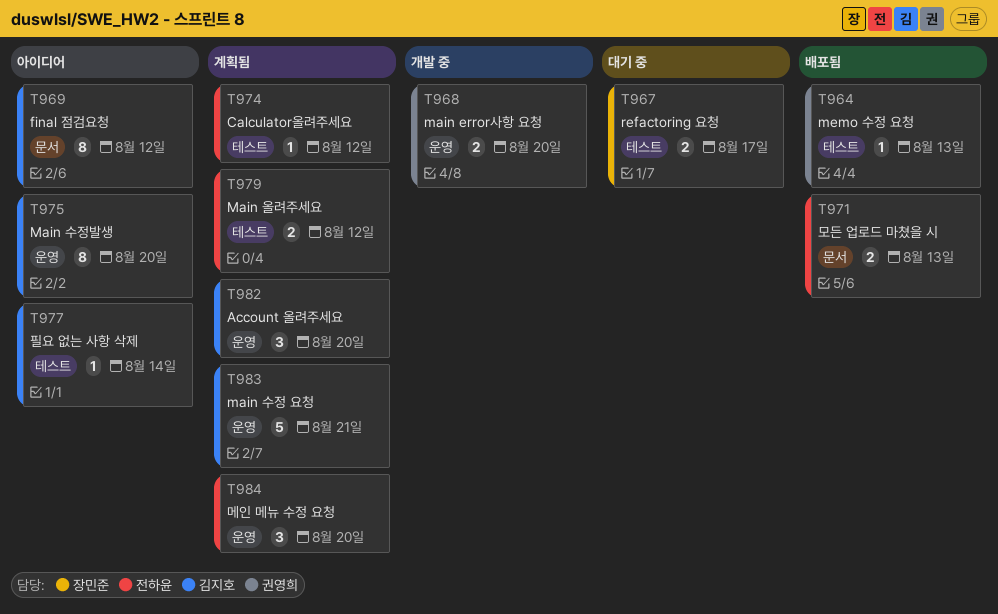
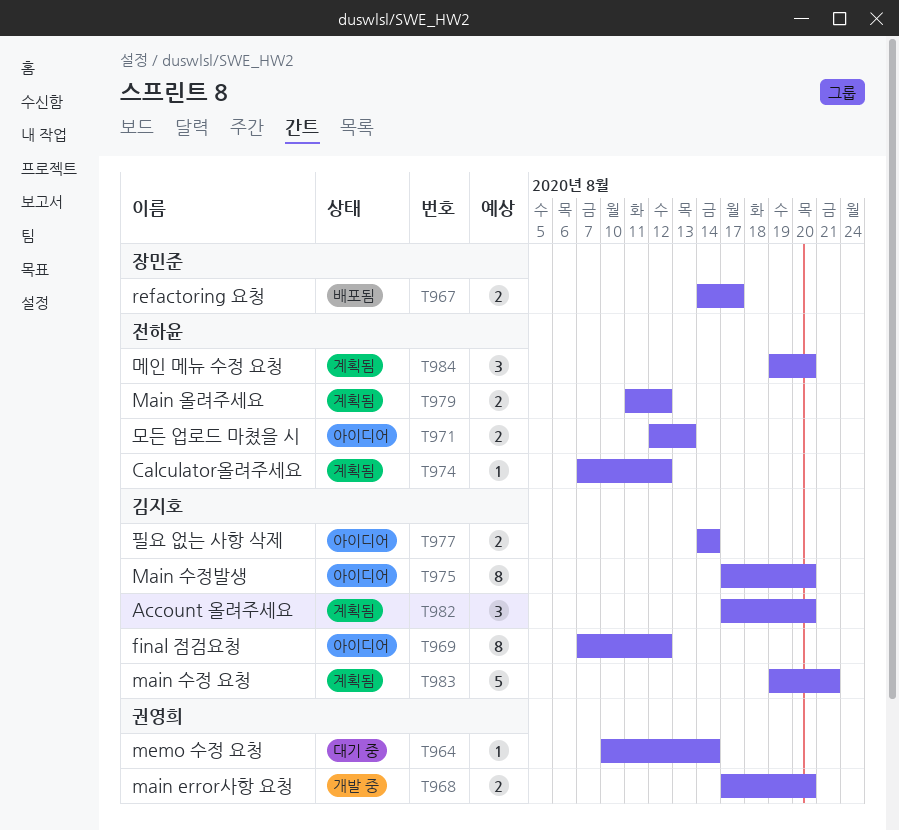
T964, status: 배포됨 -> 대기 중
T964, due: Aug 13 -> Aug 14
T967, status: 대기 중 -> 배포됨
T971, status: 배포됨 -> 아이디어
T977, estimate: 1 -> 2

